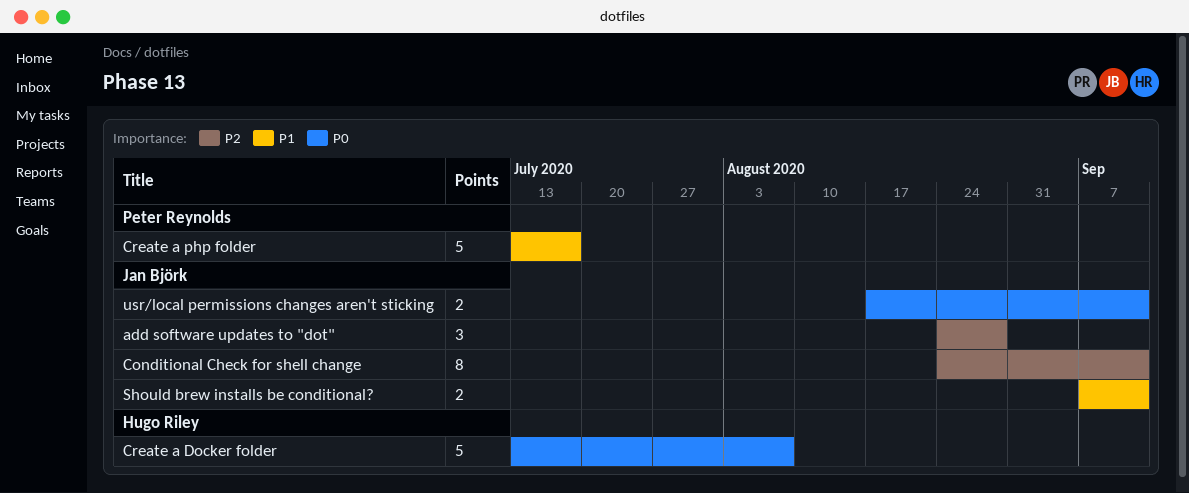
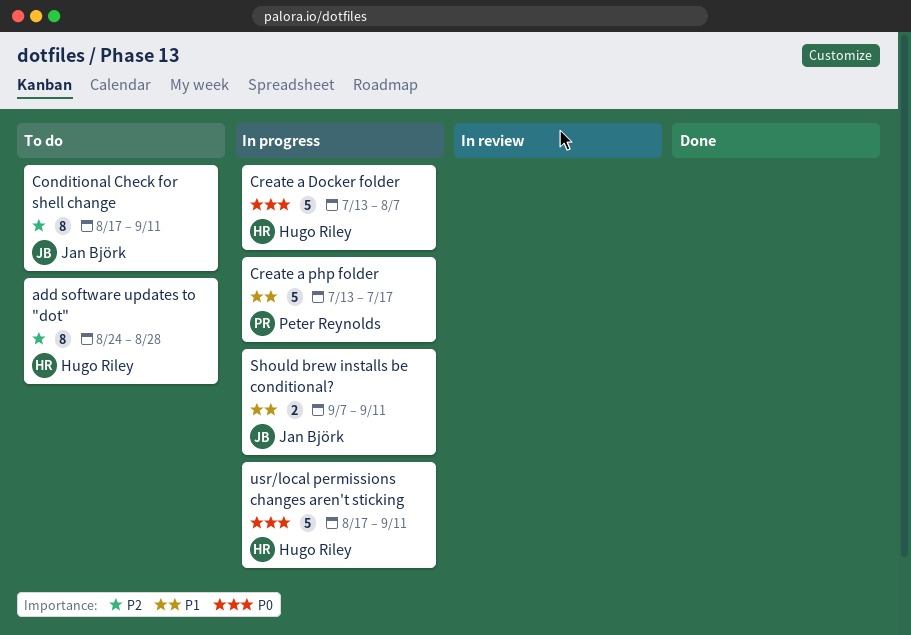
add software updates to "dot", owner: Jan Björk -> Hugo Riley
add software updates to "dot", estimate: 3 -> 8
Conditional Check for shell change, start: Aug 24 -> Aug 17
usr/local permissions changes aren't sticking, owner: Jan Björk -> Hugo Riley
usr/local permissions changes aren't sticking, estimate: 2 -> 5

